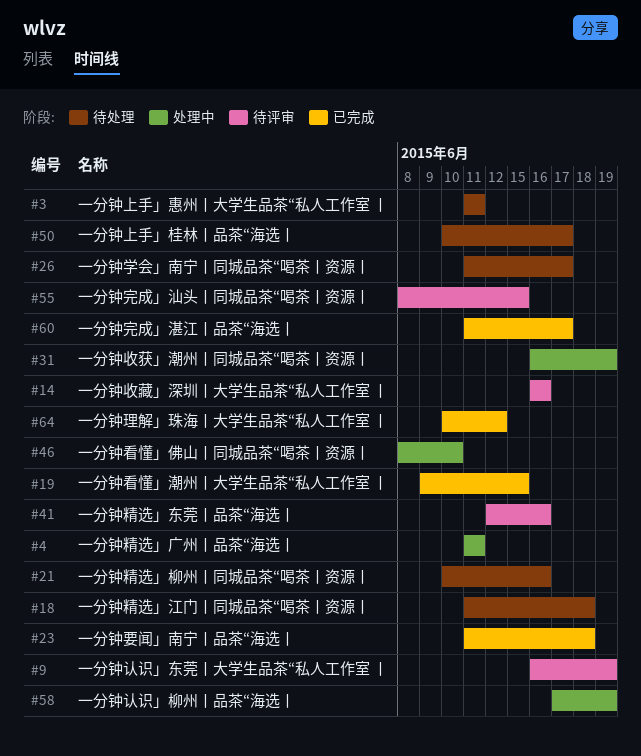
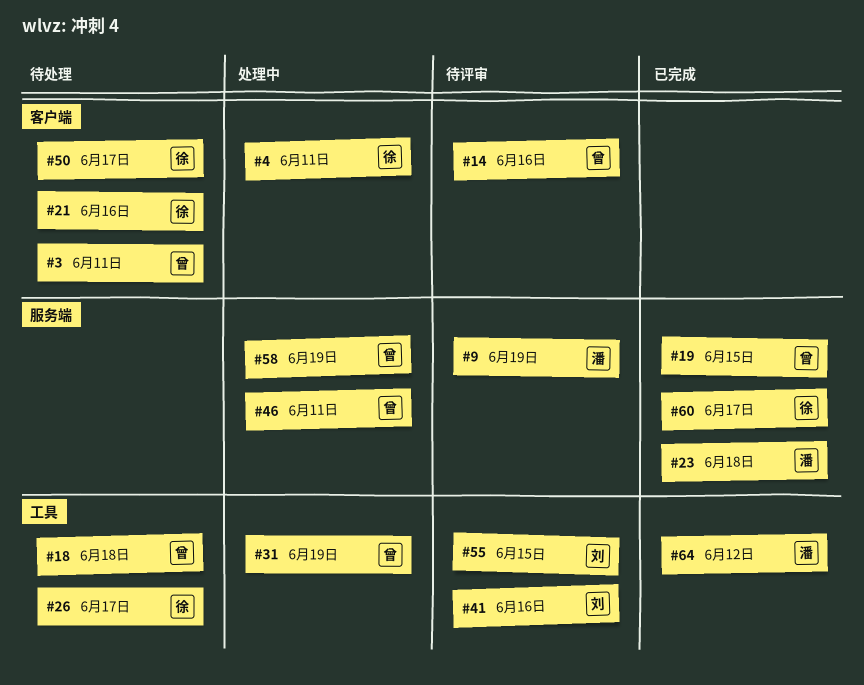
#46, due: Jun 10 -> Jun 11

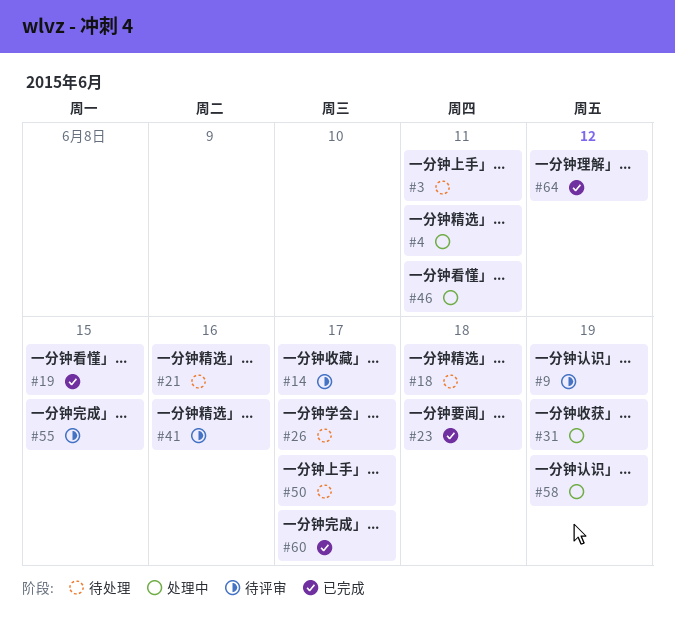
#14, due: Jun 16 -> Jun 17

